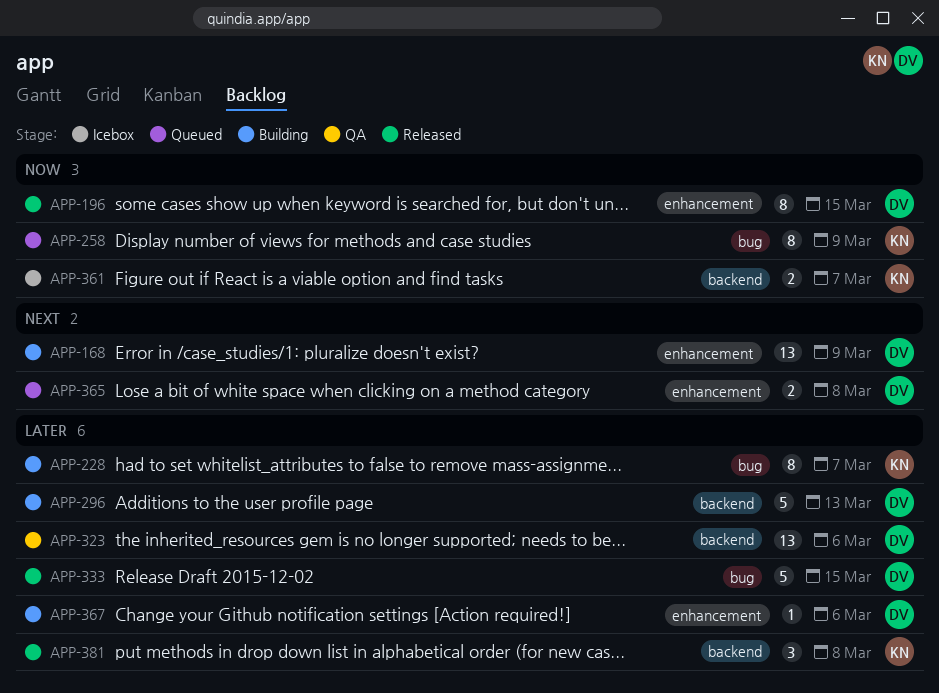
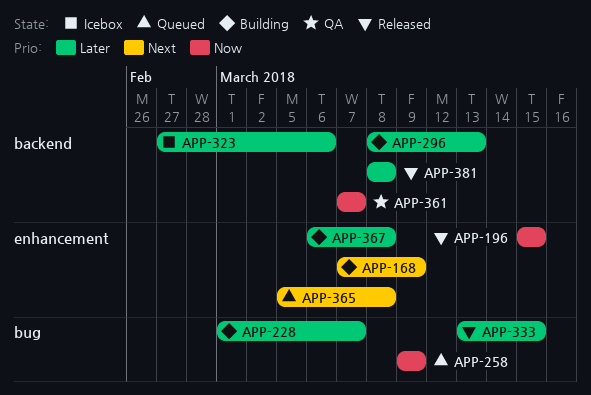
APP-323, status: QA -> Icebox
APP-361, status: Icebox -> QA
APP-367, due: Mar 6 -> Mar 8

